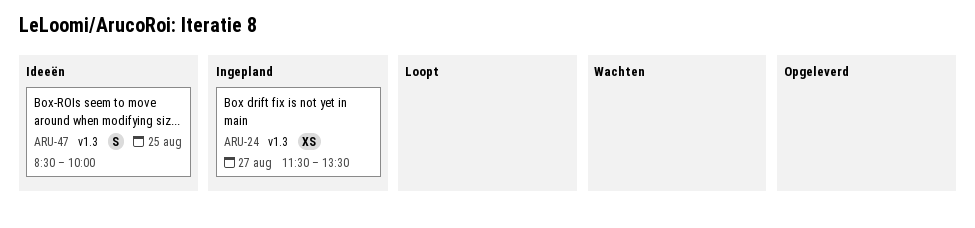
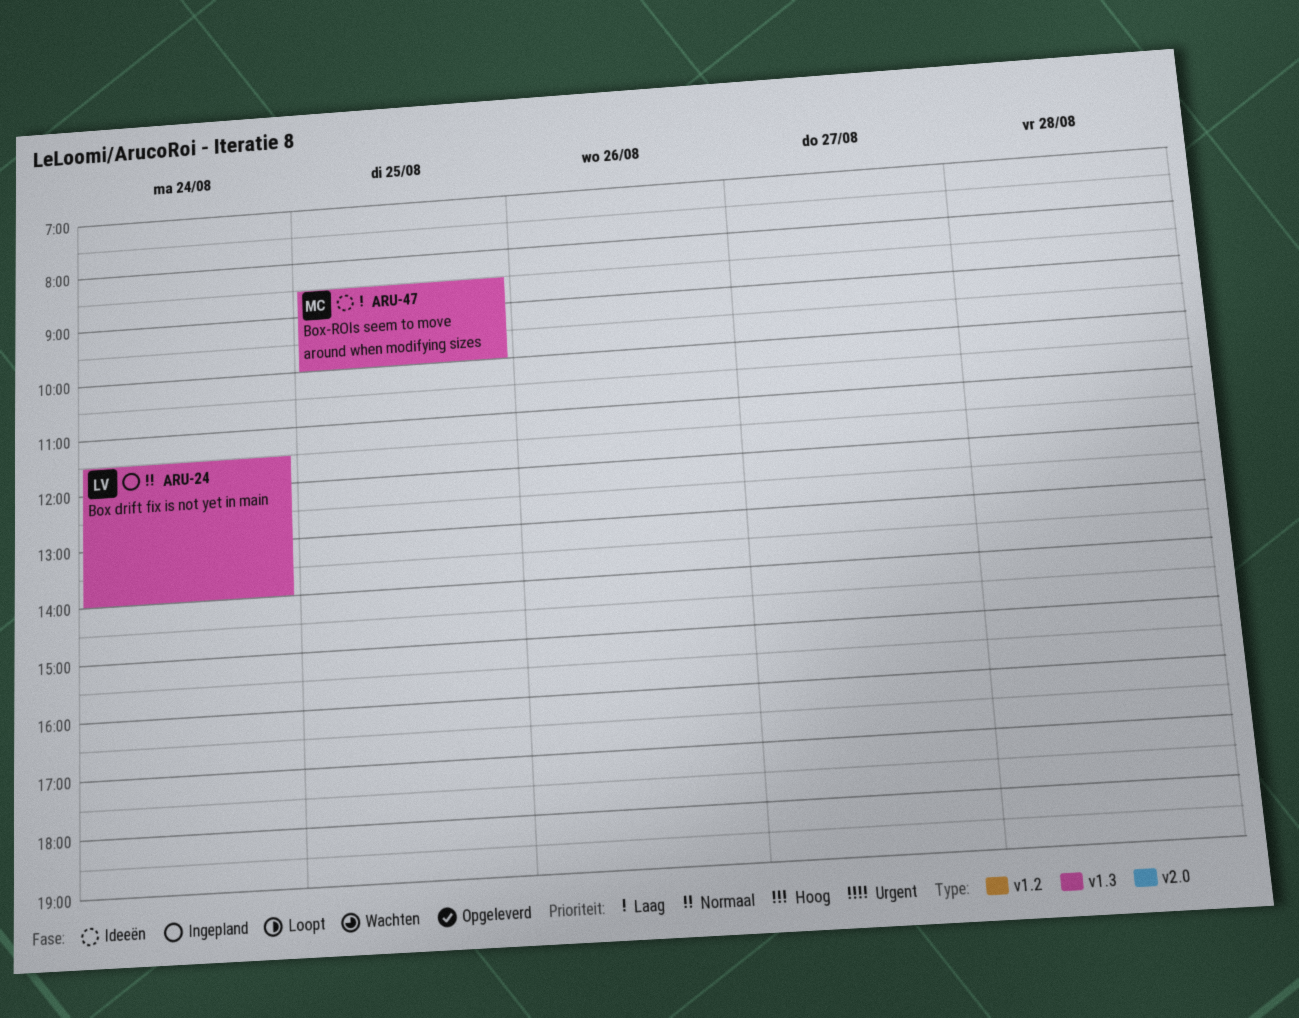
ARU-24, day: Aug 27 -> Aug 24
ARU-24, ends: 13:30 -> 14:00

